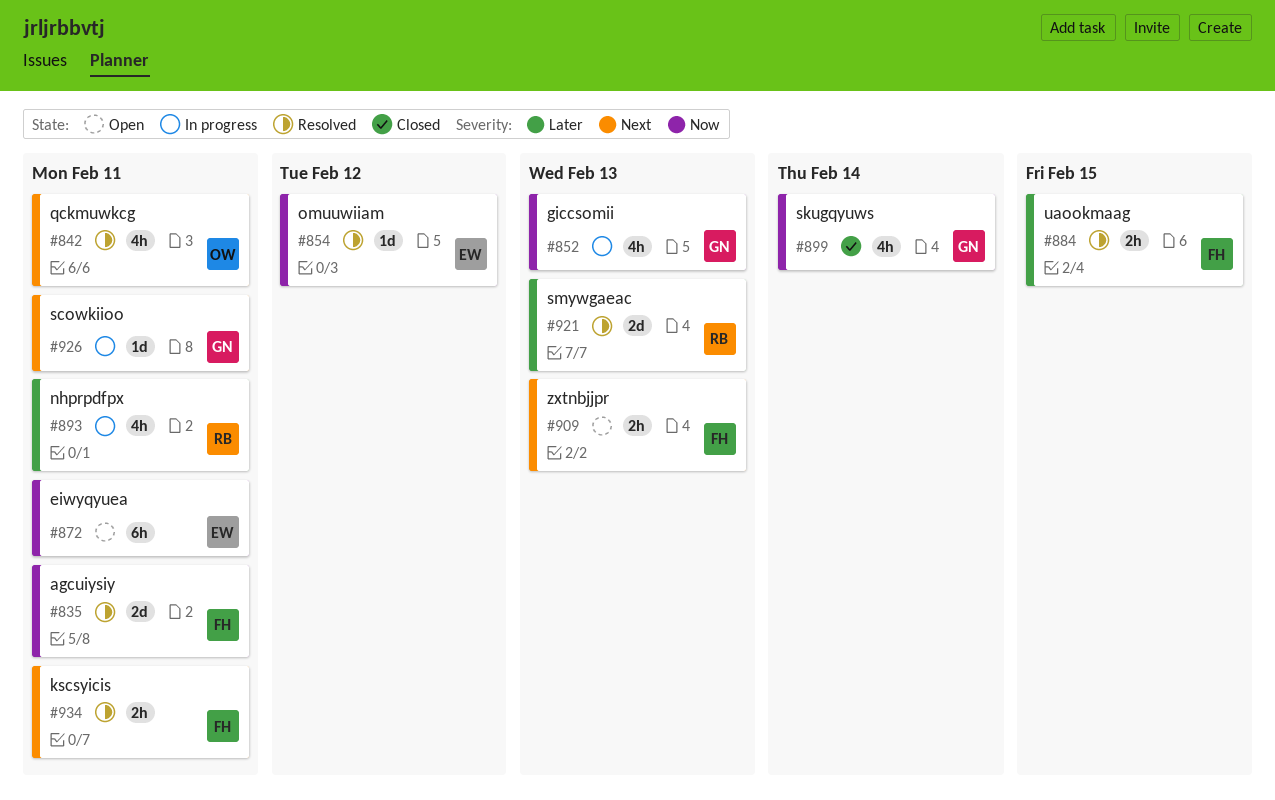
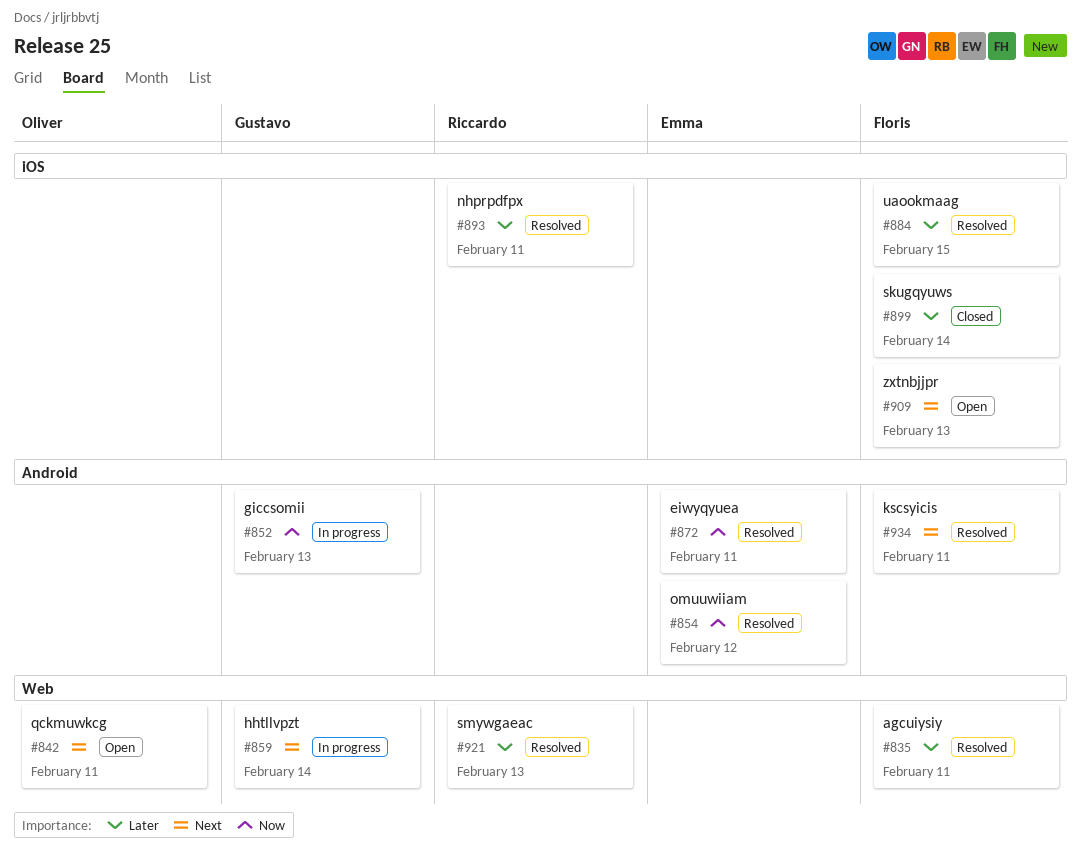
#835, priority: Now -> Later
#842, status: Resolved -> Open
#859: none -> present
#872, status: Open -> Resolved
#893, status: In progress -> Resolved
#899, owner: Gustavo -> Floris
#899, priority: Now -> Later
#926: present -> none

